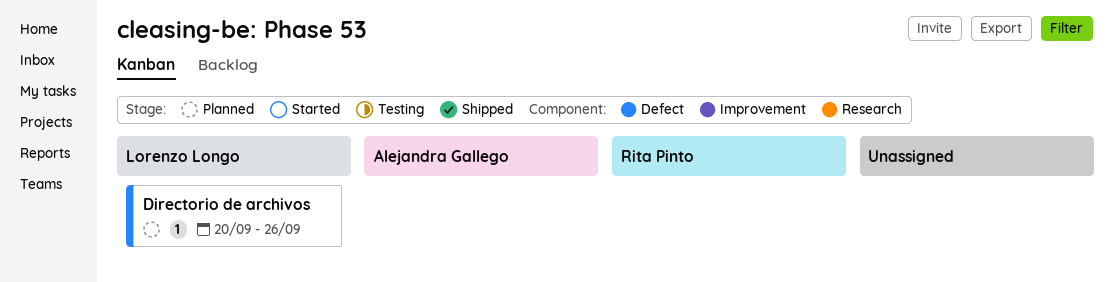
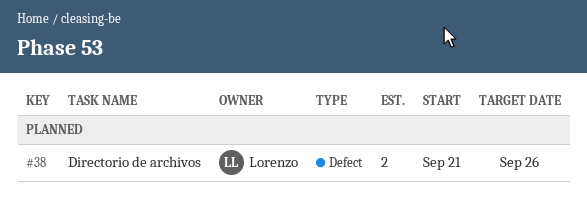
Directorio de archivos, estimate: 1 -> 2
Directorio de archivos, start: Sep 20 -> Sep 21

